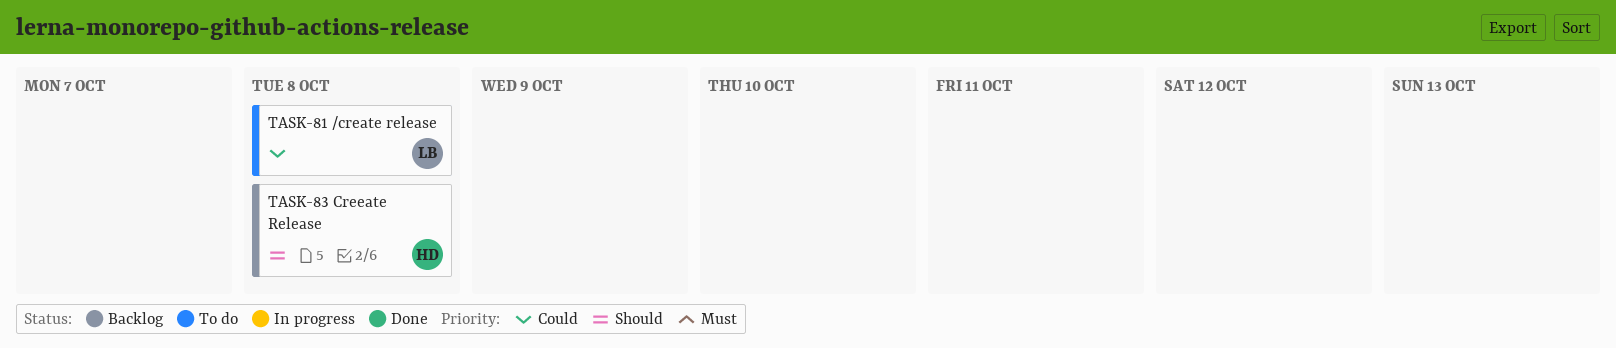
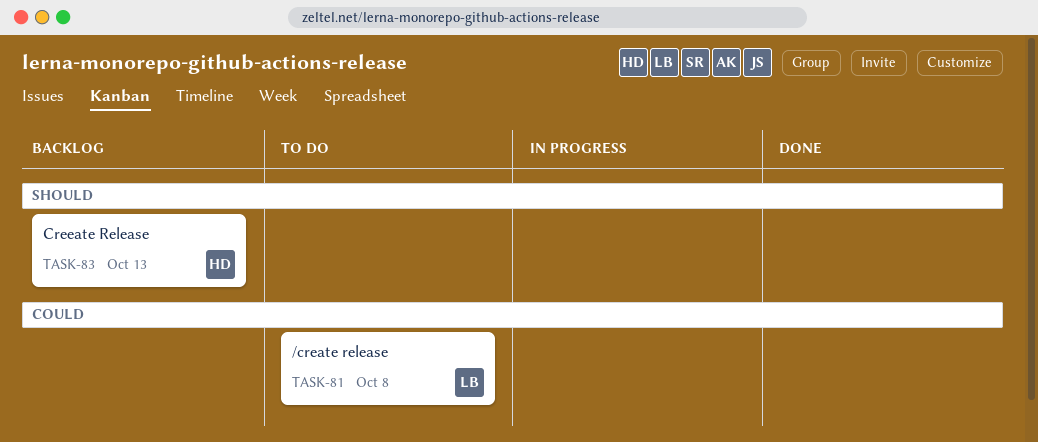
TASK-83, due: Oct 8 -> Oct 13

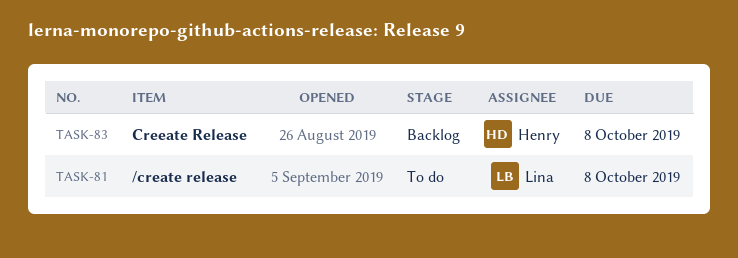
TASK-83, due: Oct 13 -> Oct 8

